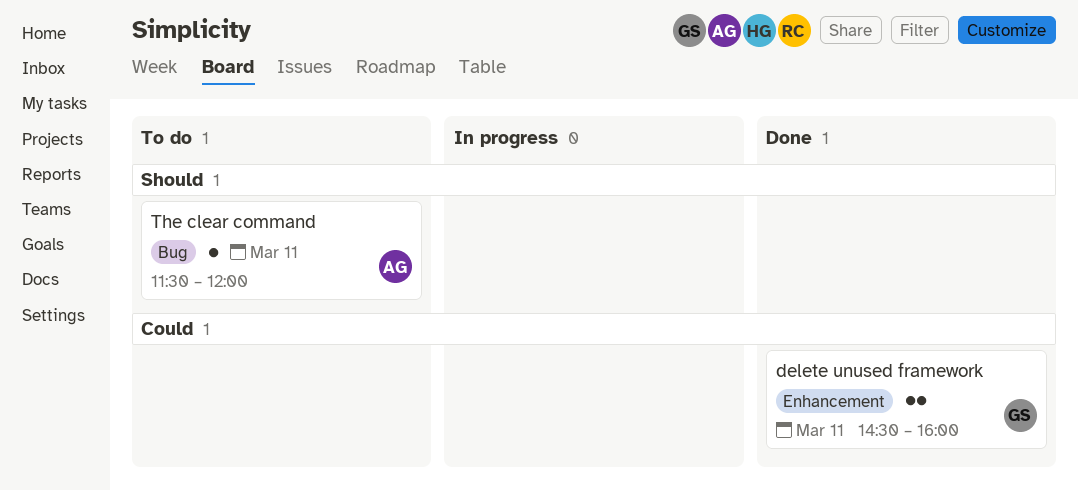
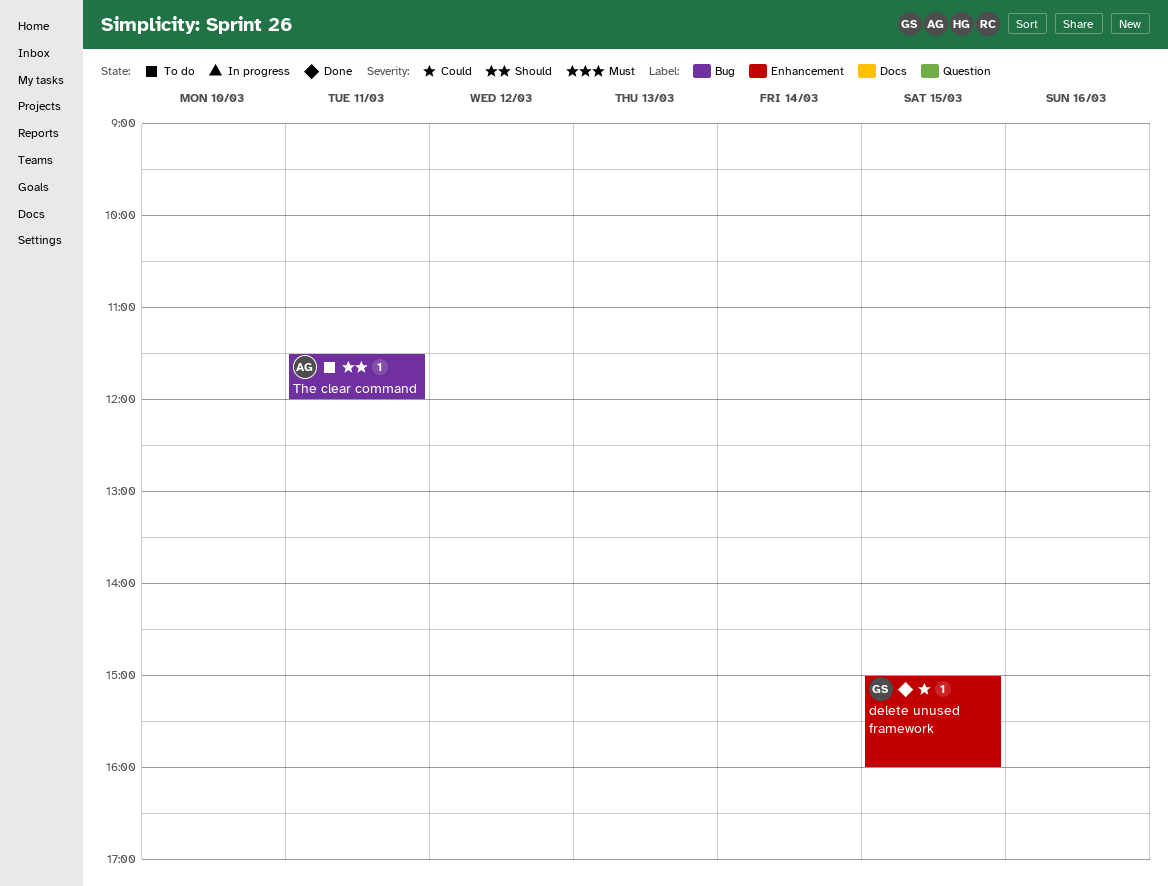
delete unused framework, estimate: 2 -> 1
delete unused framework, day: Mar 11 -> Mar 15
delete unused framework, begins: 14:30 -> 15:00

